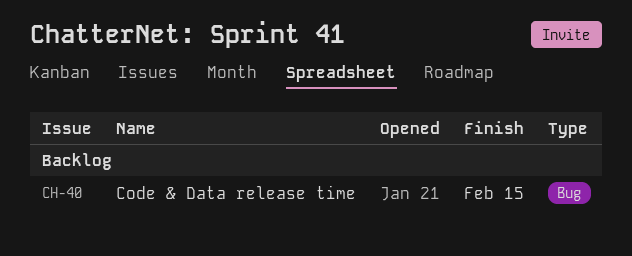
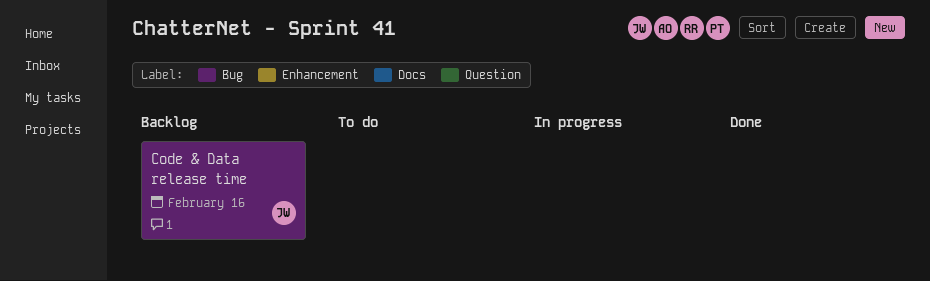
Code & Data release time, due: Feb 15 -> Feb 16

